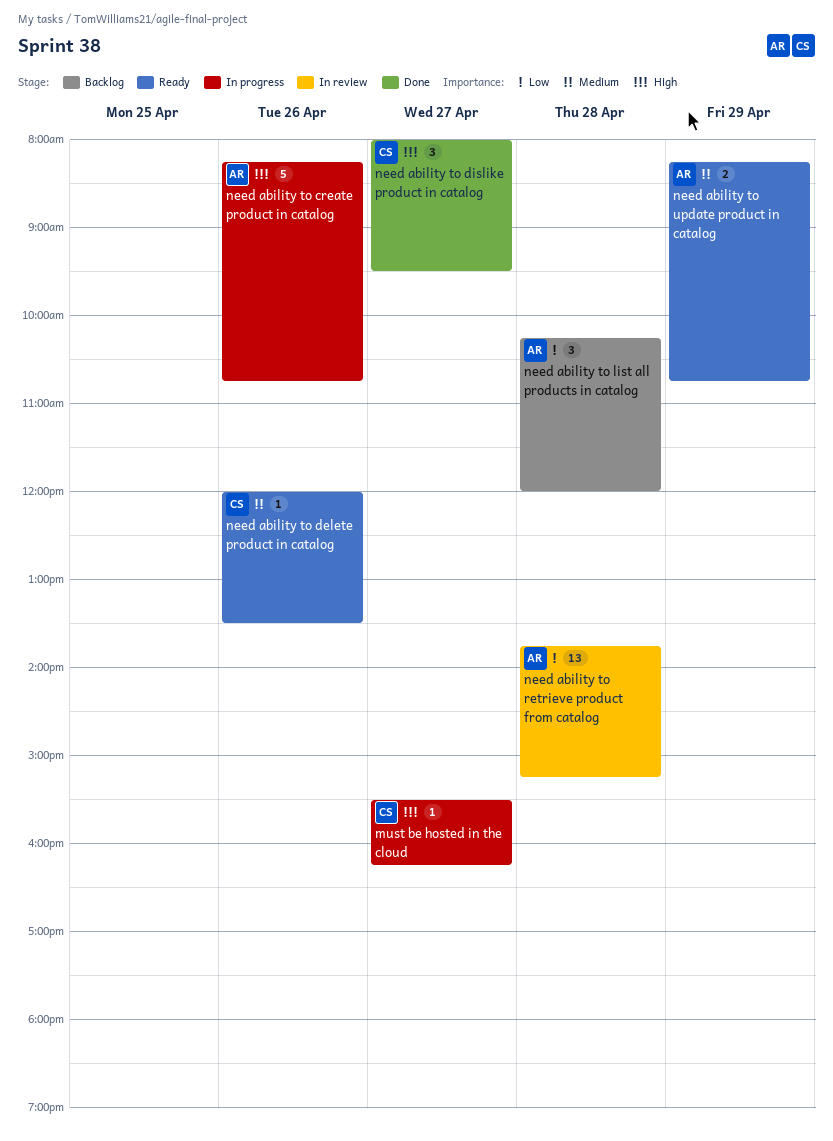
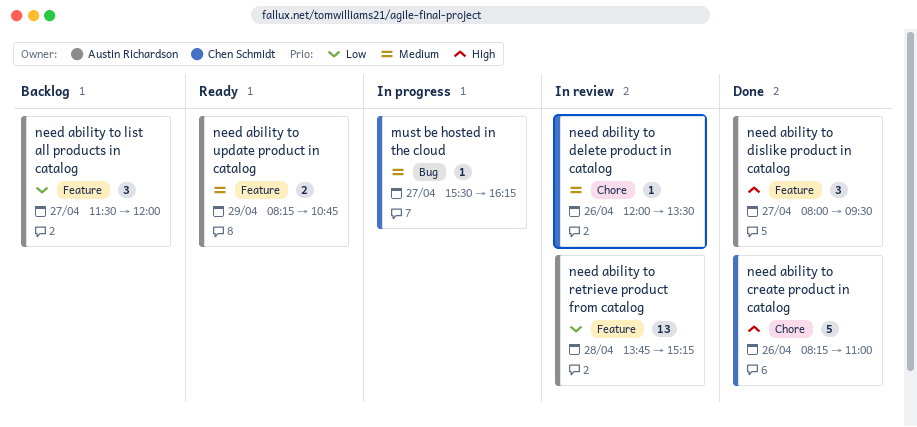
must be hosted in the cloud, priority: High -> Medium
need ability to create product in catalog, status: In progress -> Done
need ability to create product in catalog, owner: Austin Richardson -> Chen Schmidt
need ability to create product in catalog, ends: 10:45 -> 11:00
need ability to delete product in catalog, status: Ready -> In review
need ability to dislike product in catalog, owner: Chen Schmidt -> Austin Richardson
need ability to list all products in catalog, day: Apr 28 -> Apr 27
need ability to list all products in catalog, begins: 10:15 -> 11:30

